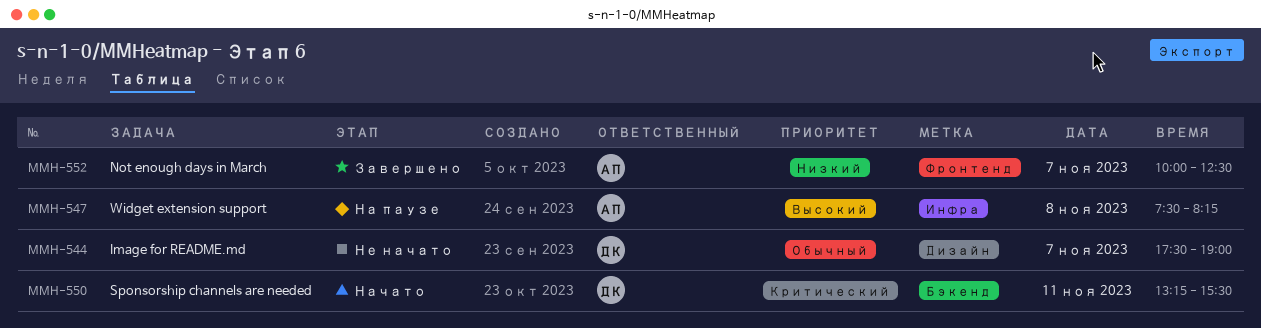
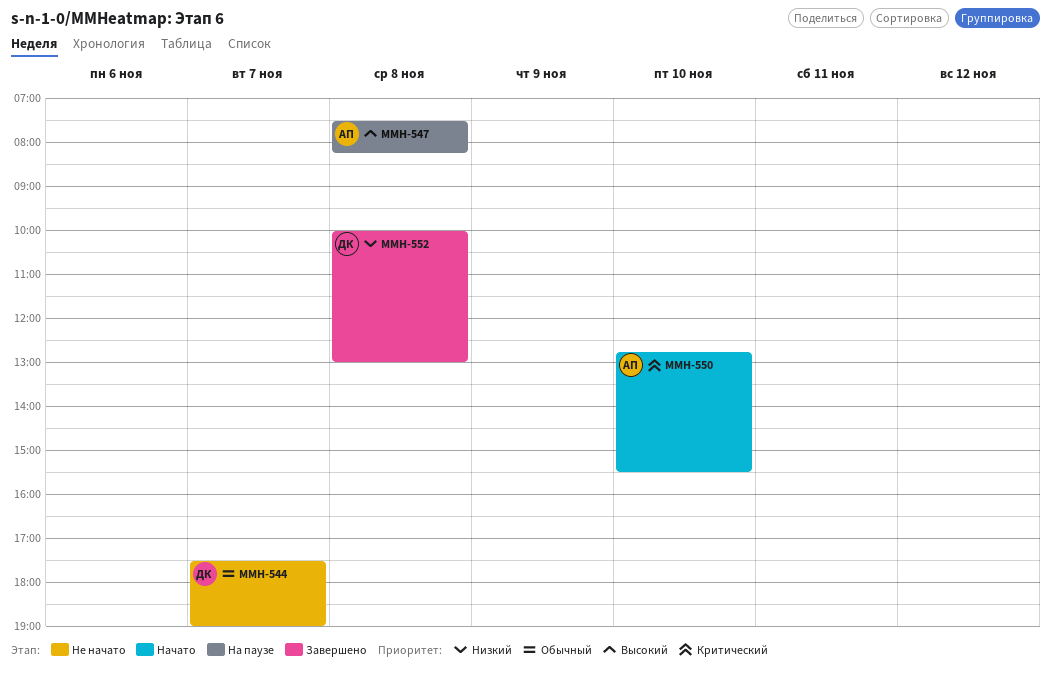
MMH-550, owner: ДК -> АП
MMH-550, day: Nov 11 -> Nov 10
MMH-550, begins: 13:15 -> 12:45
MMH-552, owner: АП -> ДК
MMH-552, day: Nov 7 -> Nov 8
MMH-552, ends: 12:30 -> 13:00

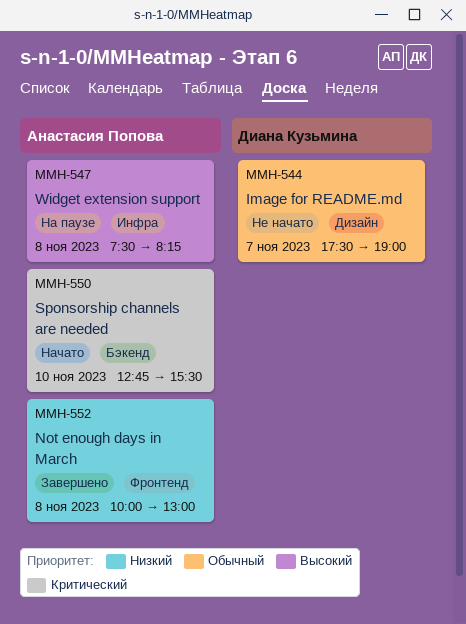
MMH-552, owner: Диана Кузьмина -> Анастасия Попова

